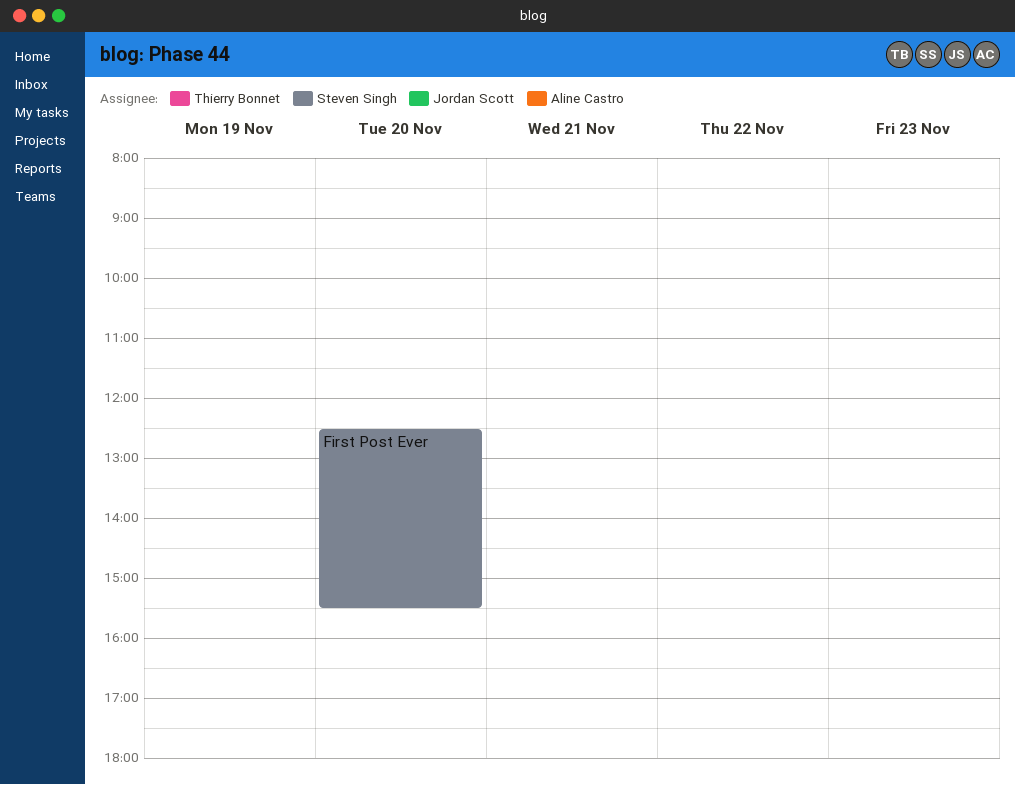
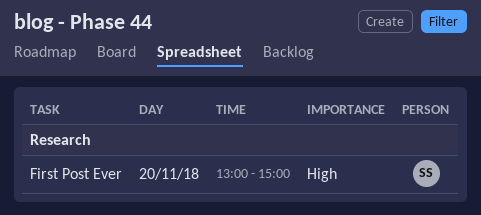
First Post Ever, begins: 12:30 -> 13:00
First Post Ever, ends: 15:30 -> 15:00

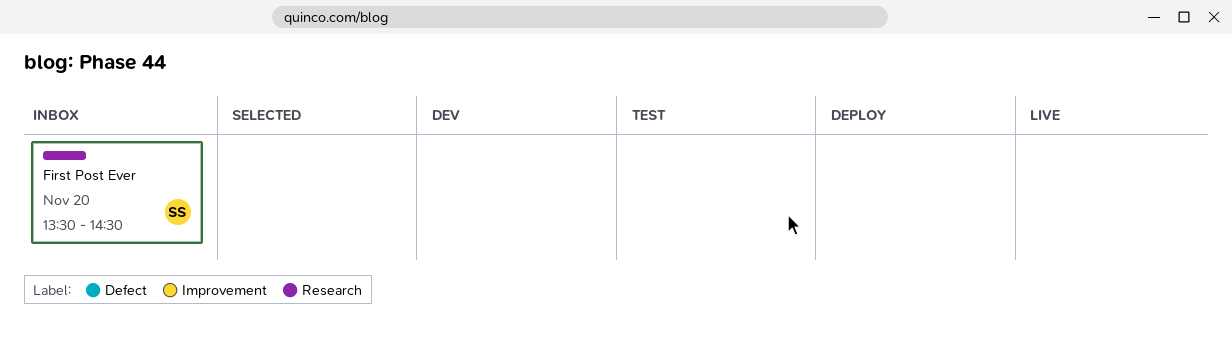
First Post Ever, begins: 13:00 -> 13:30
First Post Ever, ends: 15:00 -> 14:30

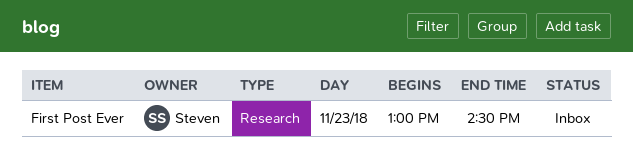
First Post Ever, day: Nov 20 -> Nov 23
First Post Ever, begins: 13:30 -> 13:00

